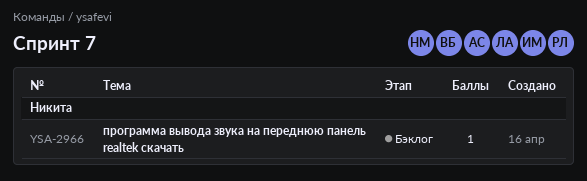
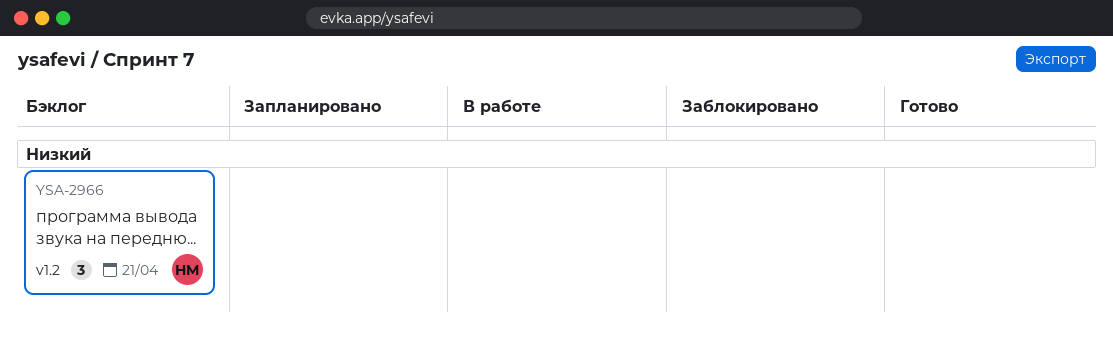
YSA-2966, estimate: 1 -> 3

